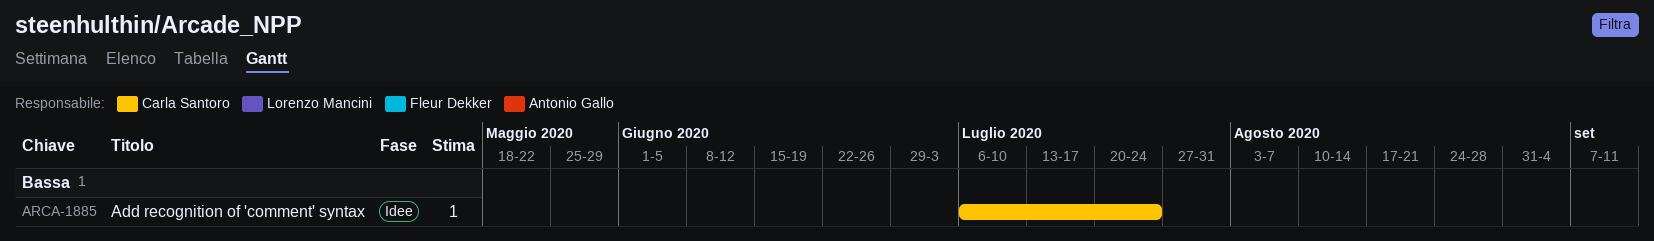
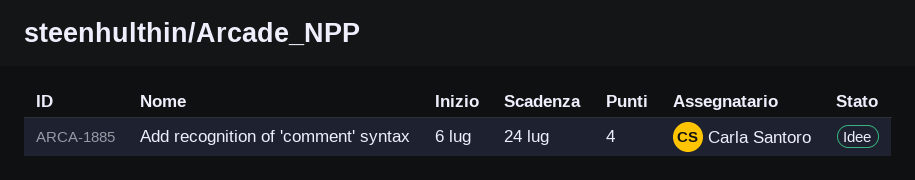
ARCA-1885, estimate: 1 -> 4

